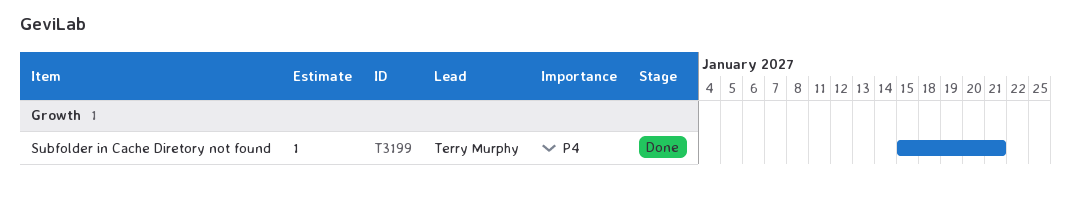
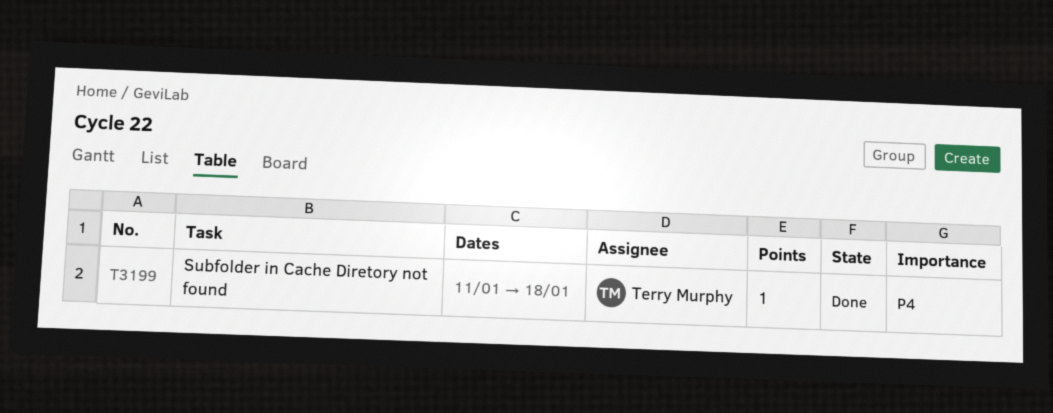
T3199, start: Jan 15 -> Jan 11
T3199, due: Jan 21 -> Jan 18

